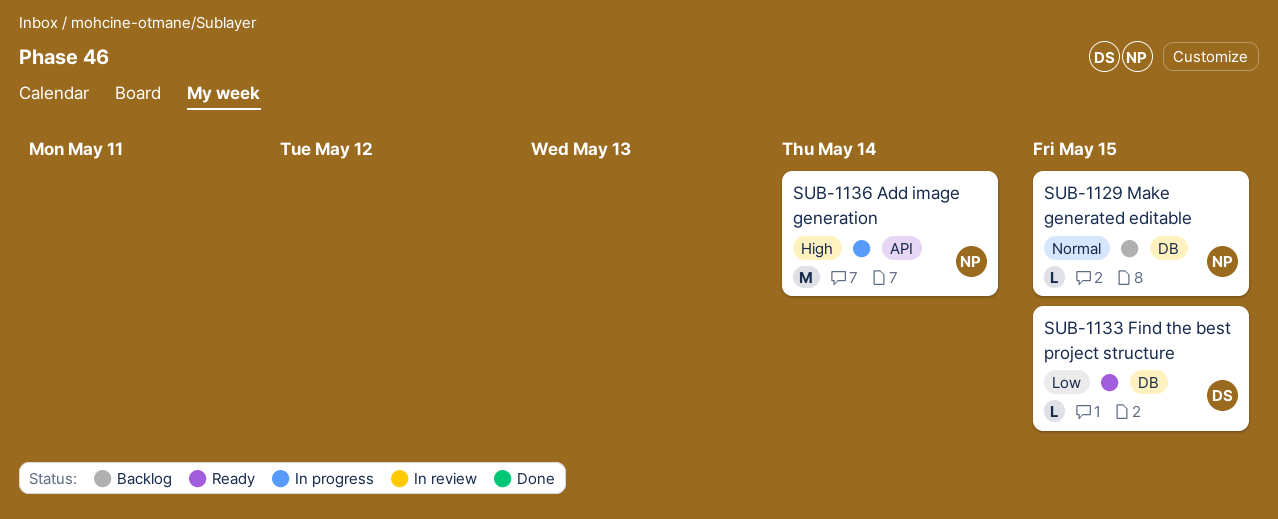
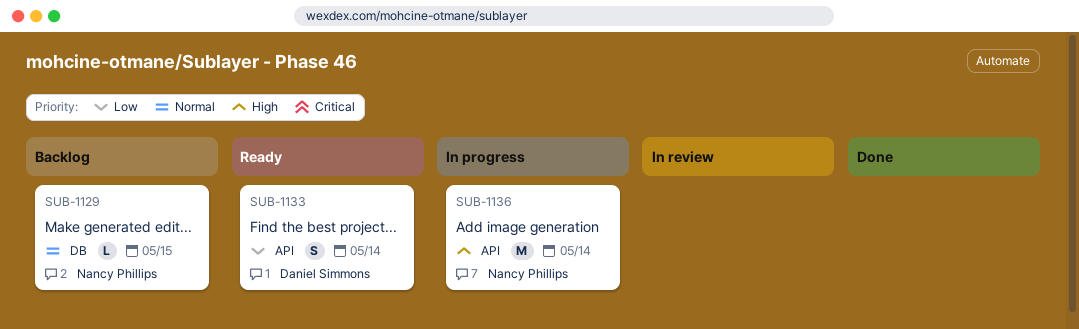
SUB-1133, label: DB -> API
SUB-1133, estimate: L -> S
SUB-1133, due: May 15 -> May 14

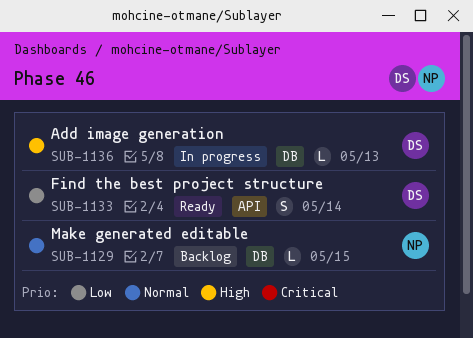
SUB-1136, owner: Nancy Phillips -> Daniel Simmons
SUB-1136, label: API -> DB
SUB-1136, estimate: M -> L
SUB-1136, due: May 14 -> May 13

